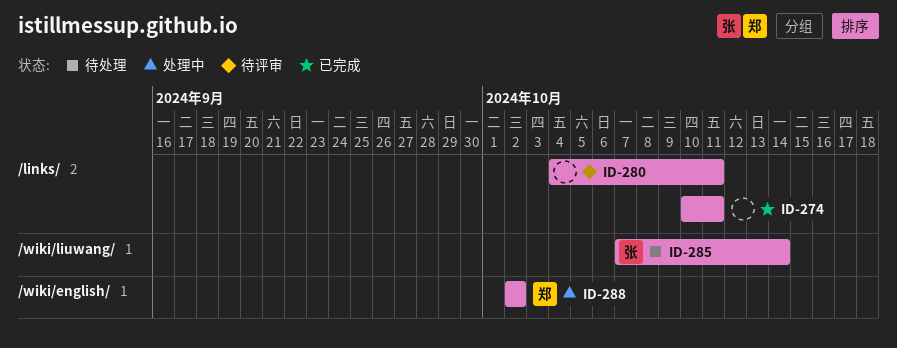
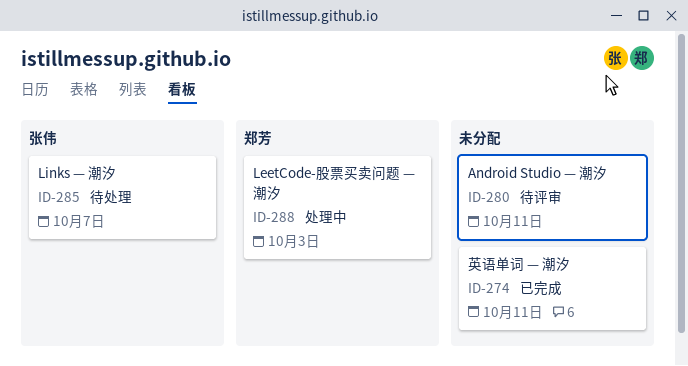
ID-285, due: Oct 14 -> Oct 7
ID-288, due: Oct 2 -> Oct 3

